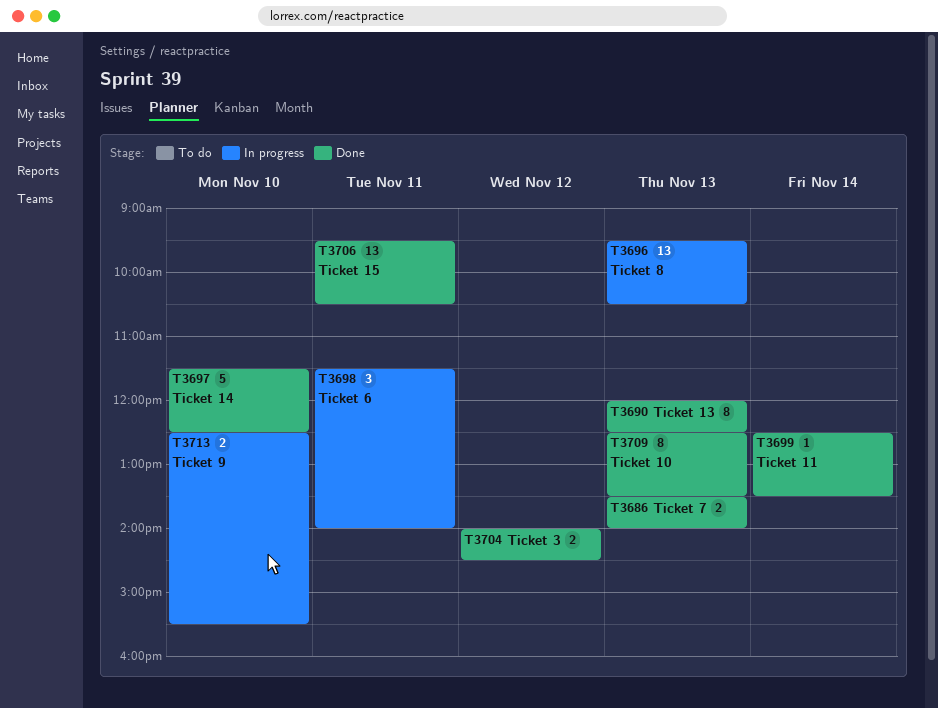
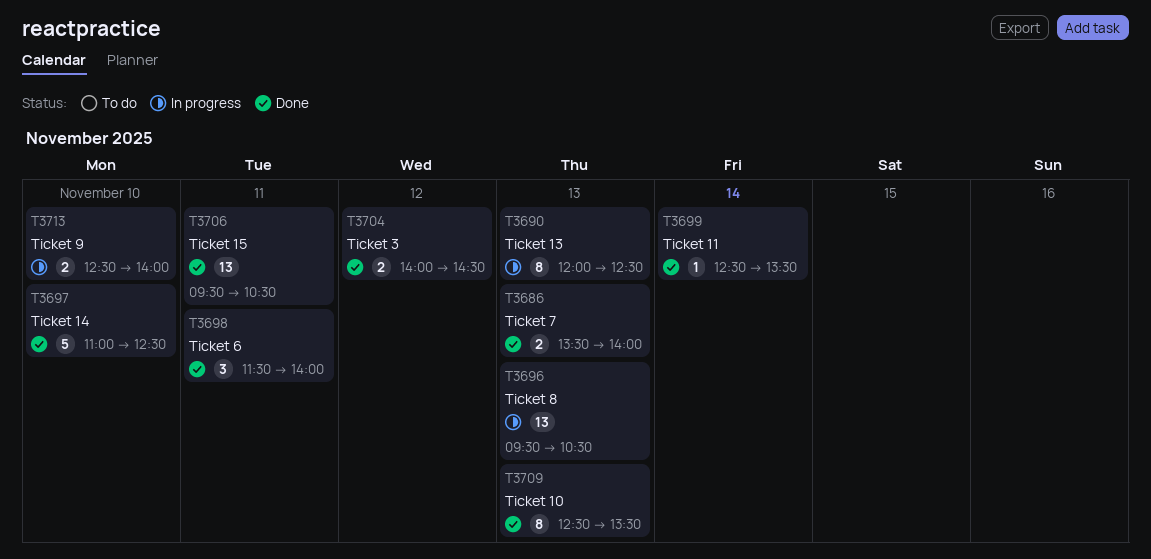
T3690, status: Done -> In progress
T3697, begins: 11:30 -> 11:00
T3698, status: In progress -> Done
T3713, ends: 15:30 -> 14:00

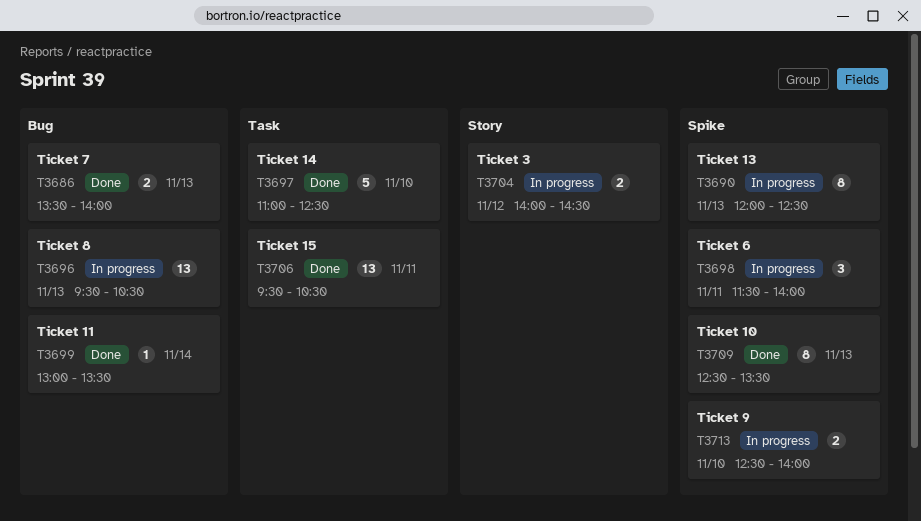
T3698, status: Done -> In progress
T3699, begins: 12:30 -> 13:00
T3704, status: Done -> In progress

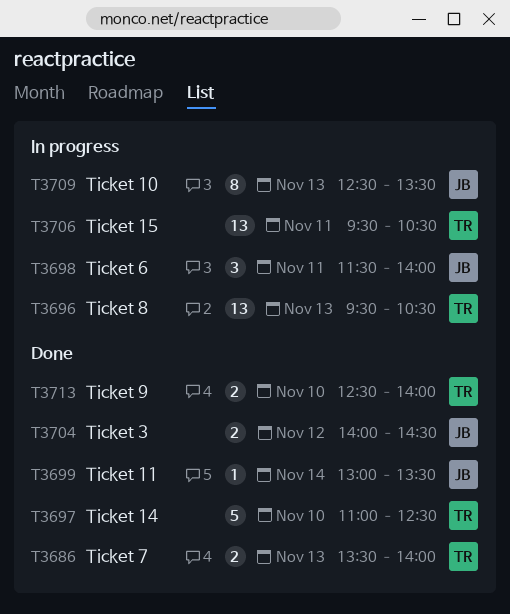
T3690: present -> none
T3704, status: In progress -> Done
T3706, status: Done -> In progress
T3709, status: Done -> In progress
T3713, status: In progress -> Done

